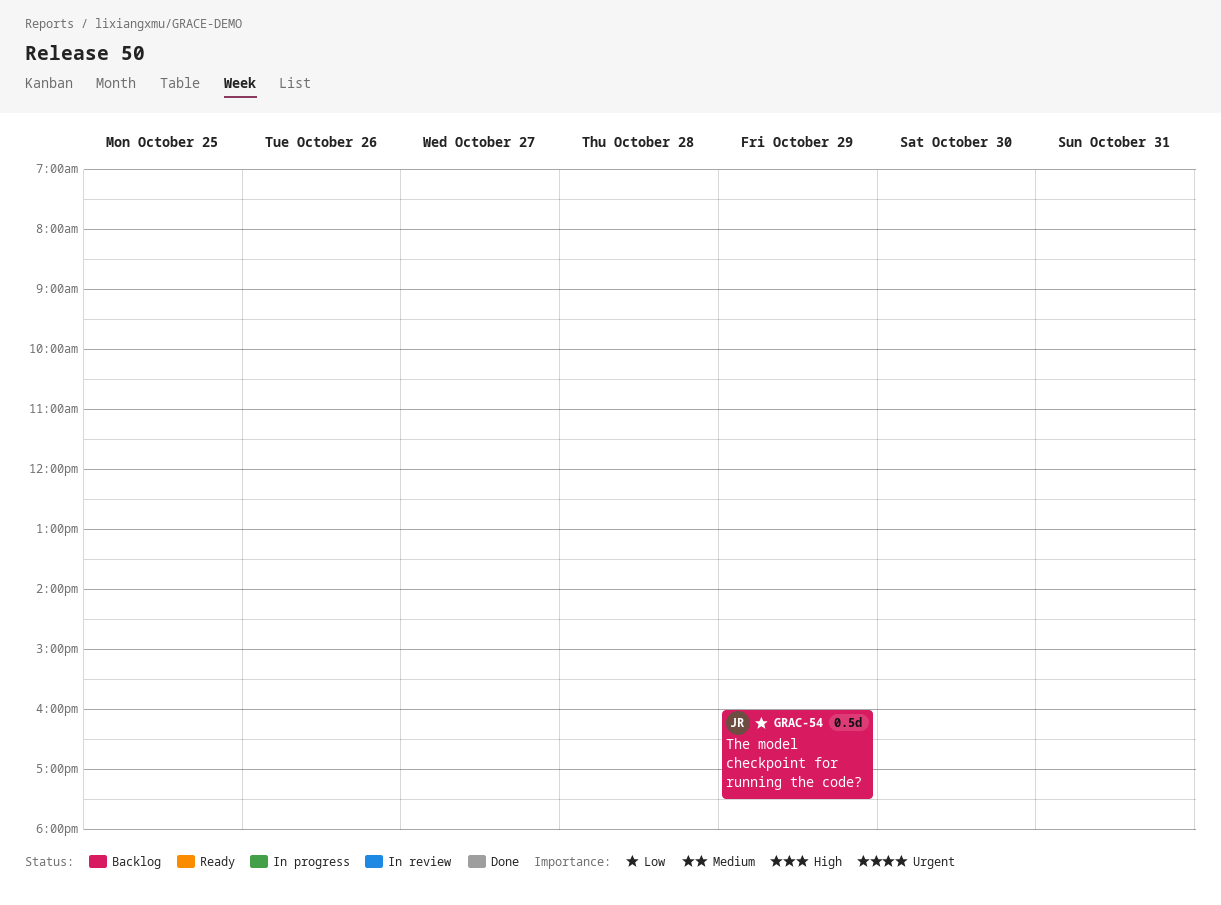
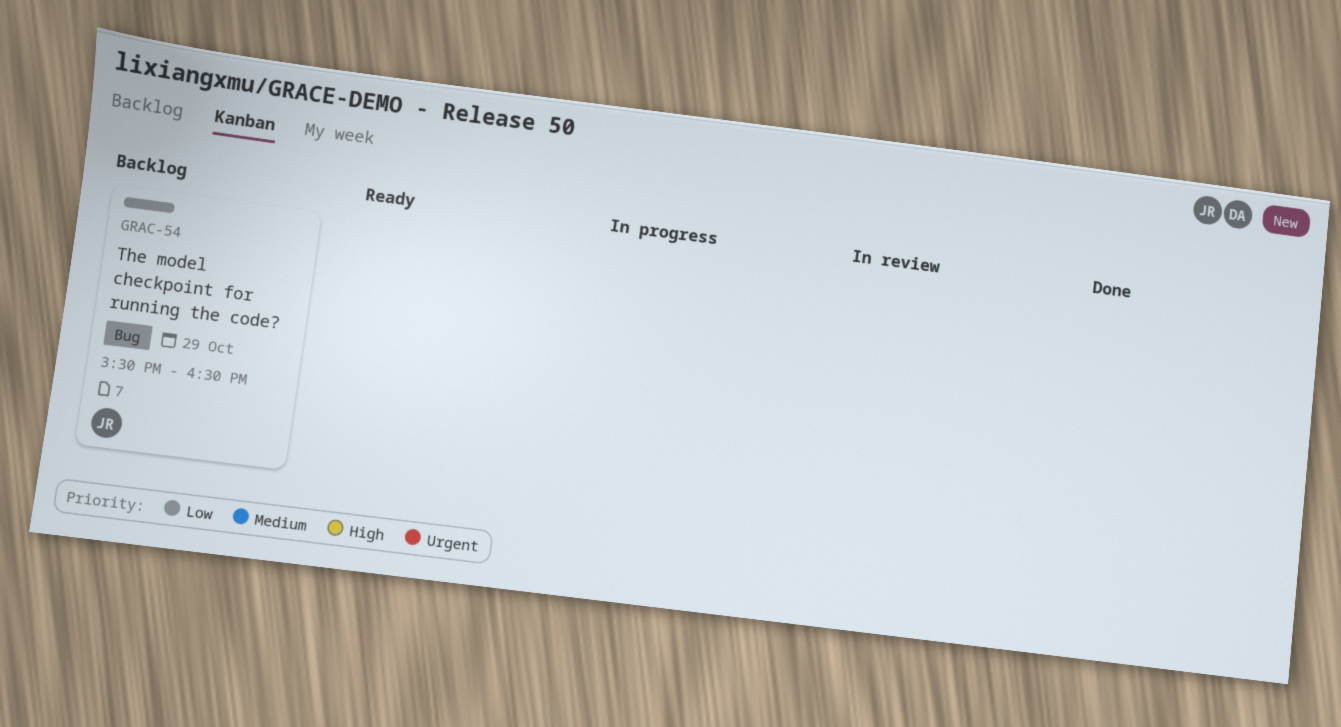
GRAC-54, begins: 16:00 -> 15:30
GRAC-54, ends: 17:30 -> 16:30

